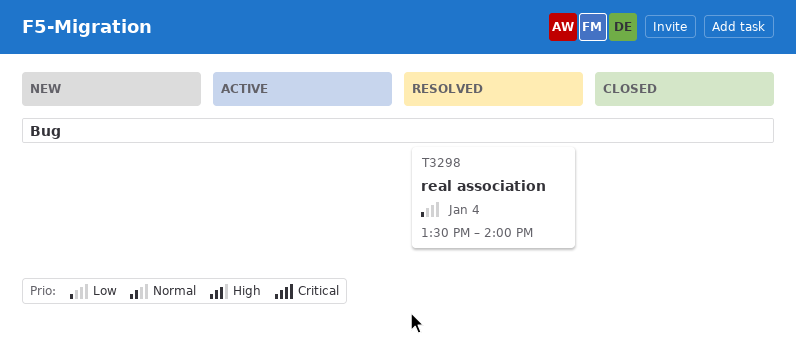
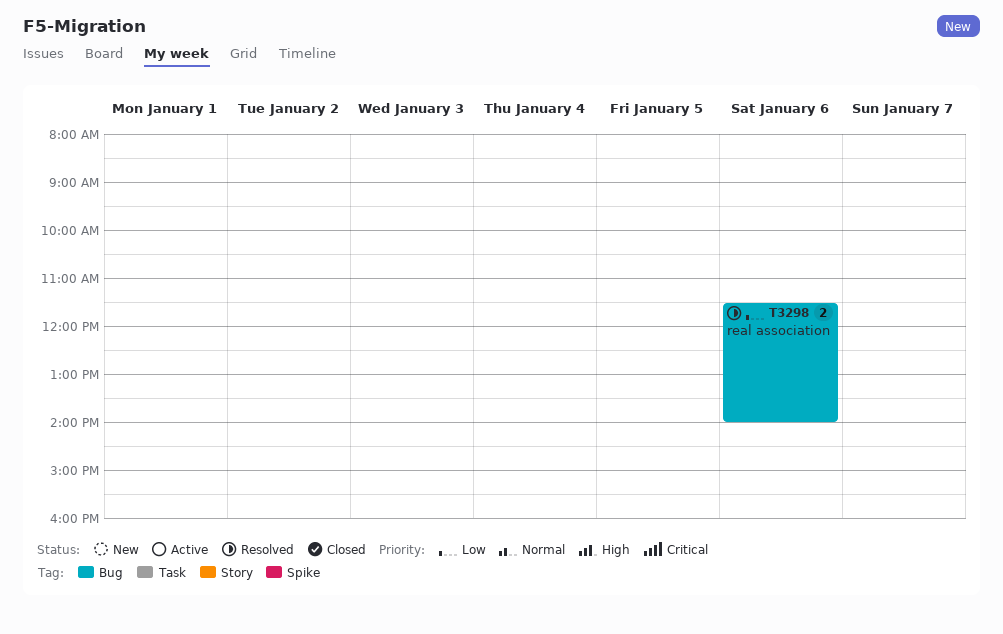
T3298, day: Jan 4 -> Jan 6
T3298, begins: 13:30 -> 11:30

